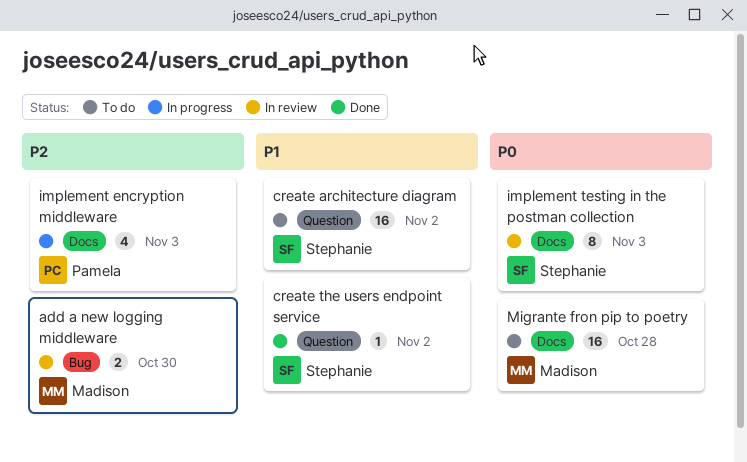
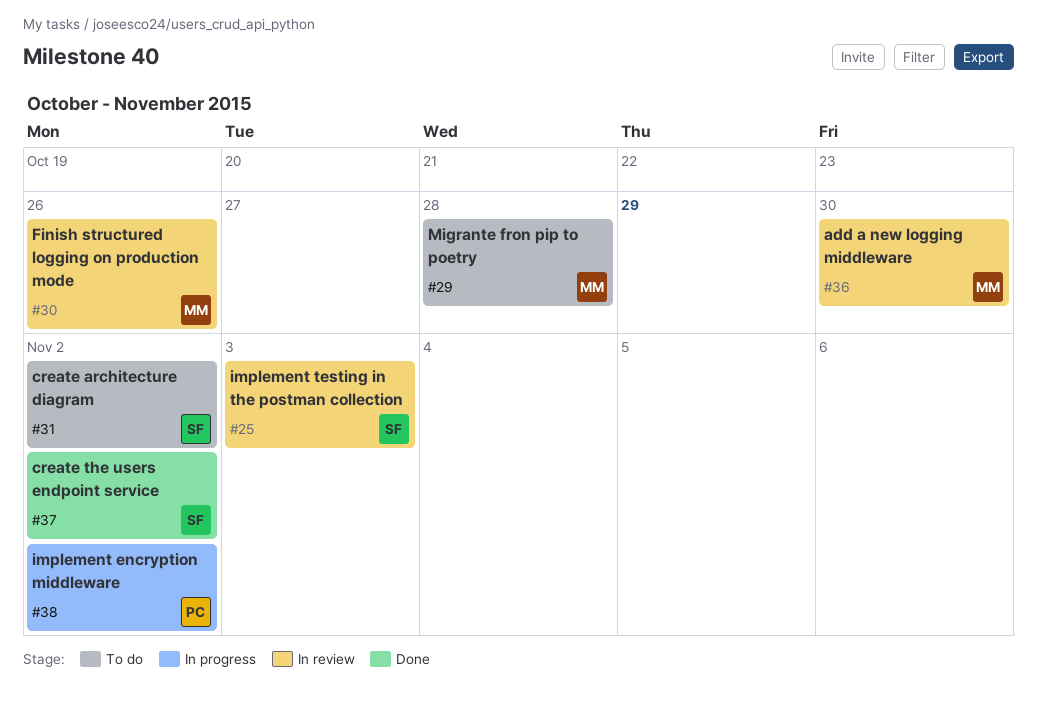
Finish structured logging on production mode: none -> present
implement encryption middleware, due: Nov 3 -> Nov 2

